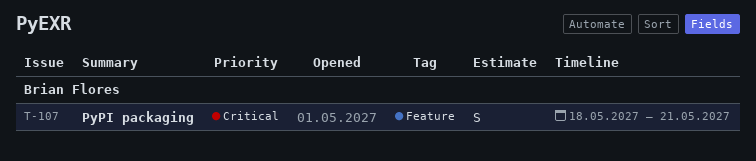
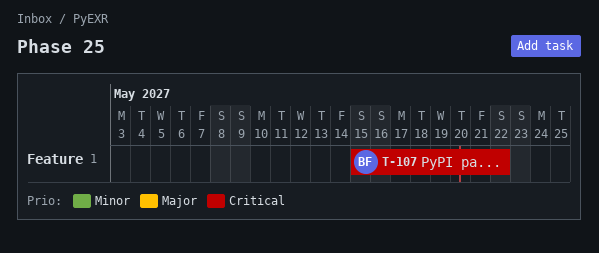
T-107, start: May 18 -> May 15
T-107, due: May 21 -> May 22

